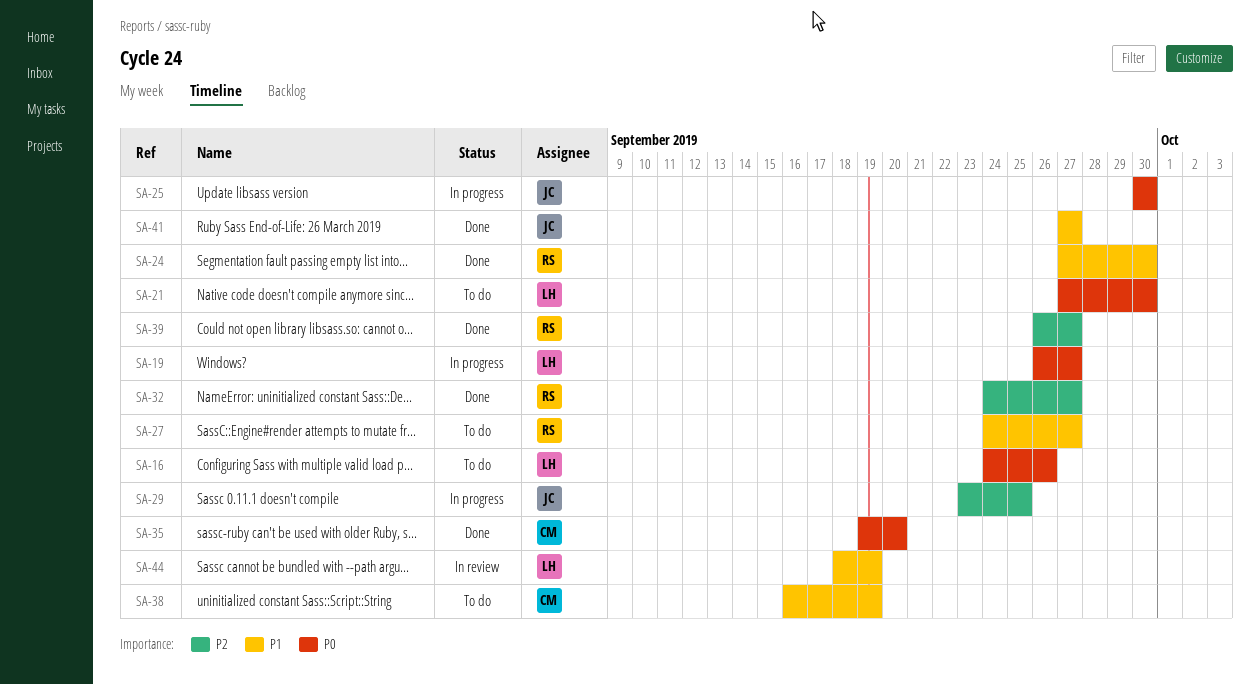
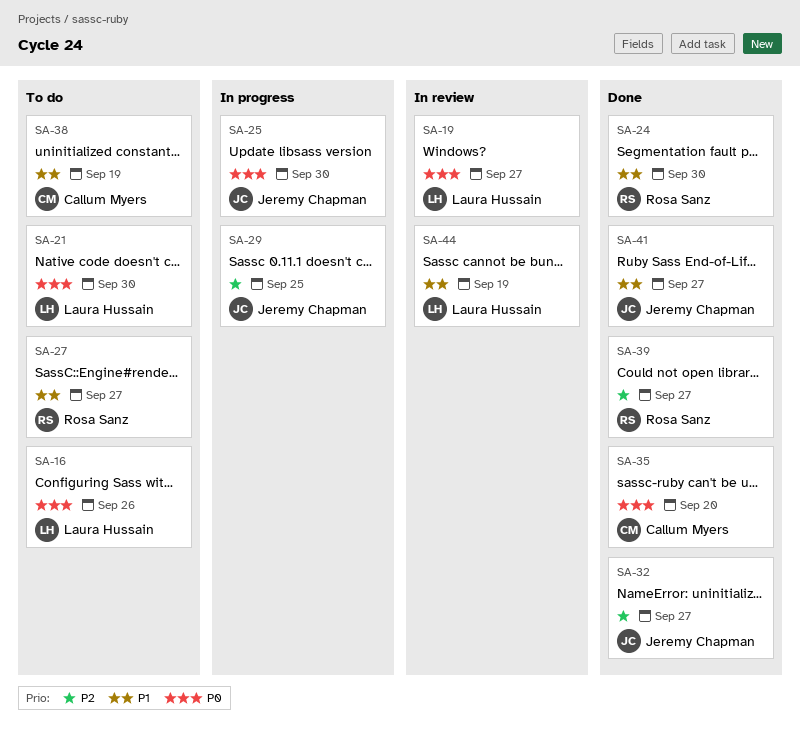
SA-19, status: In progress -> In review
SA-32, owner: Rosa Sanz -> Jeremy Chapman

